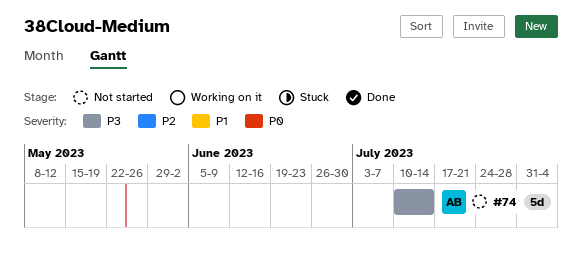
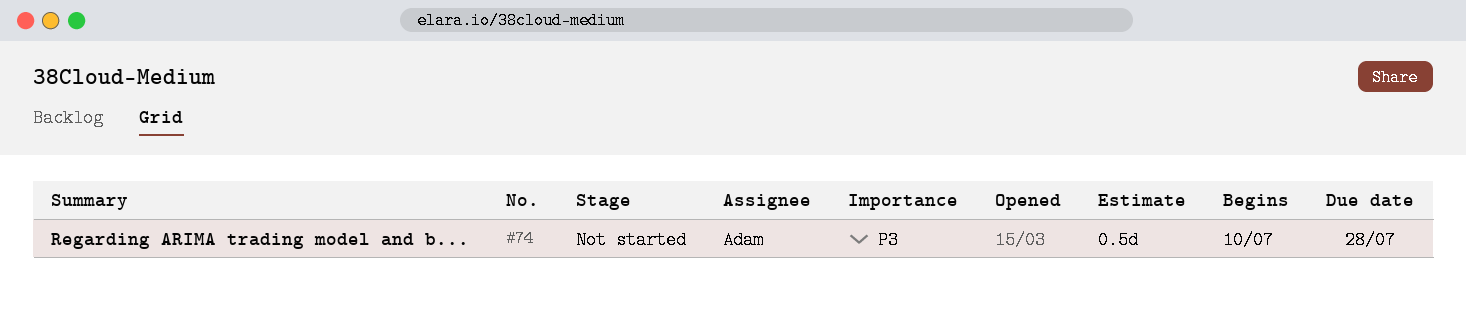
#74, estimate: 5d -> 0.5d
#74, due: Jul 14 -> Jul 28

